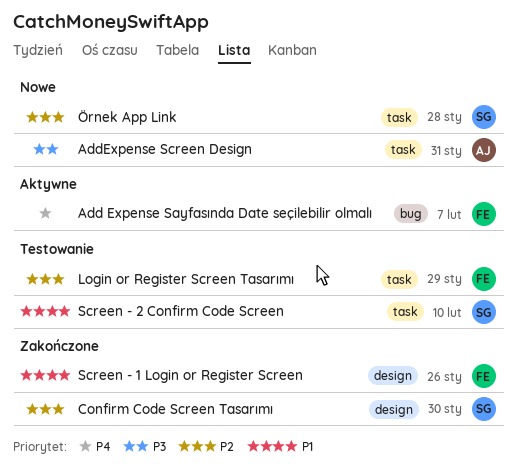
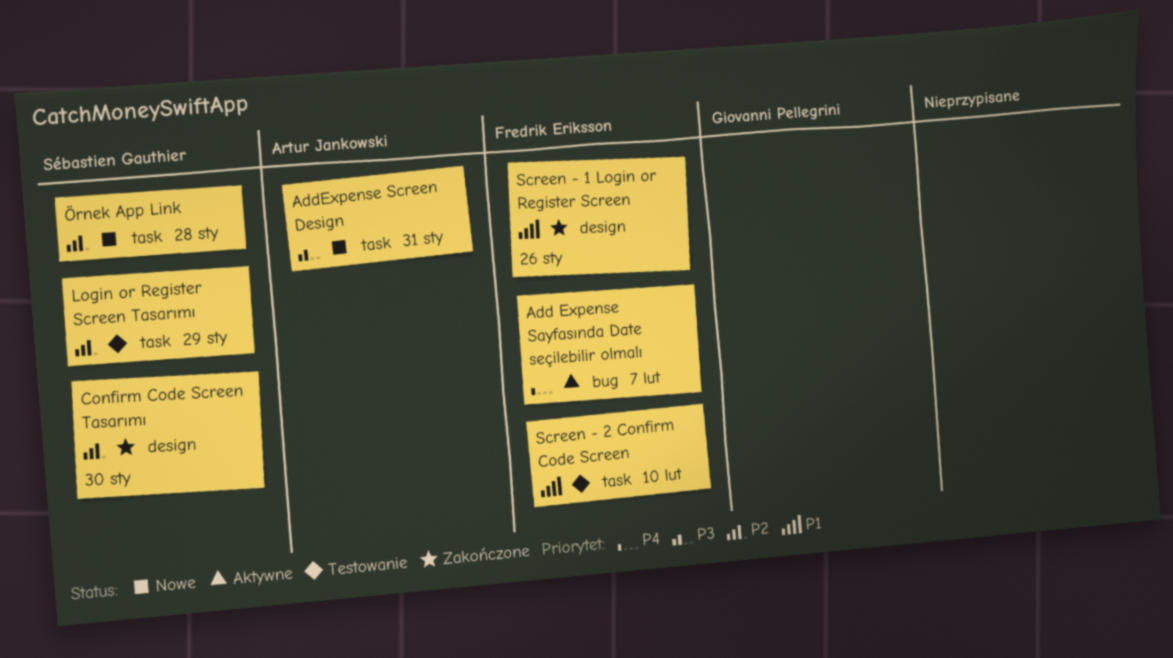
Login or Register Screen Tasarımı, owner: Fredrik Eriksson -> Sébastien Gauthier
Screen - 2 Confirm Code Screen, owner: Sébastien Gauthier -> Fredrik Eriksson

